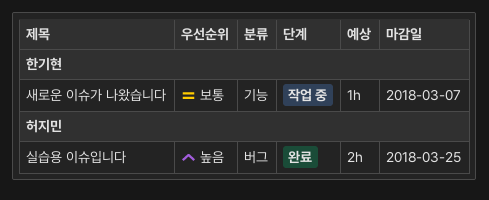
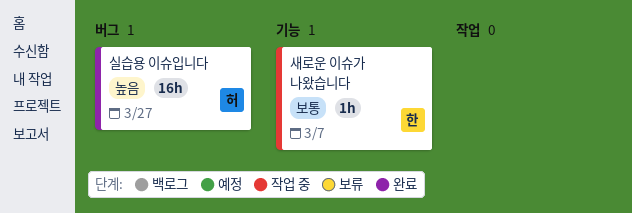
실습용 이슈입니다, estimate: 2h -> 16h
실습용 이슈입니다, due: Mar 25 -> Mar 27

